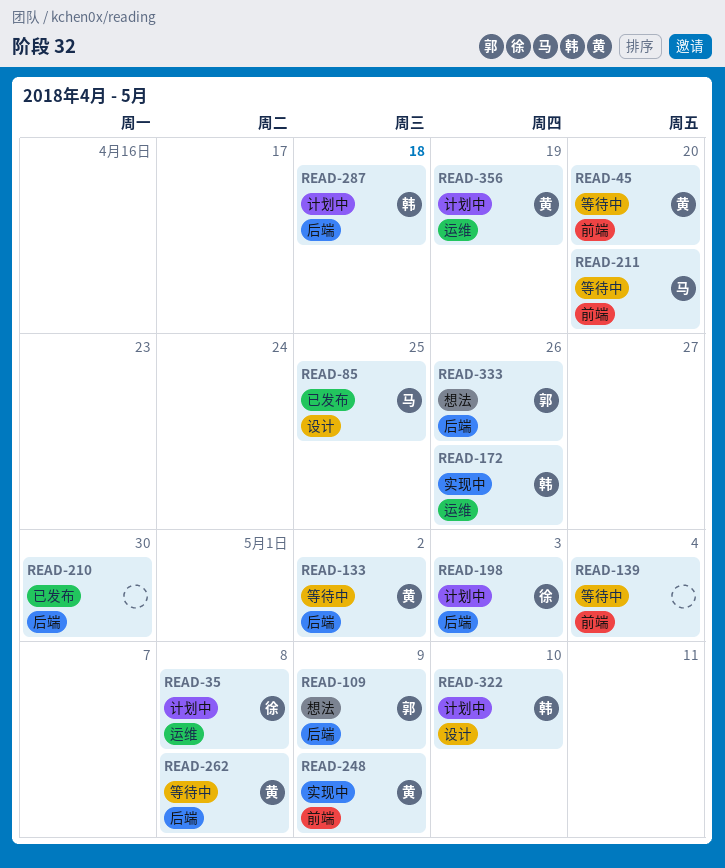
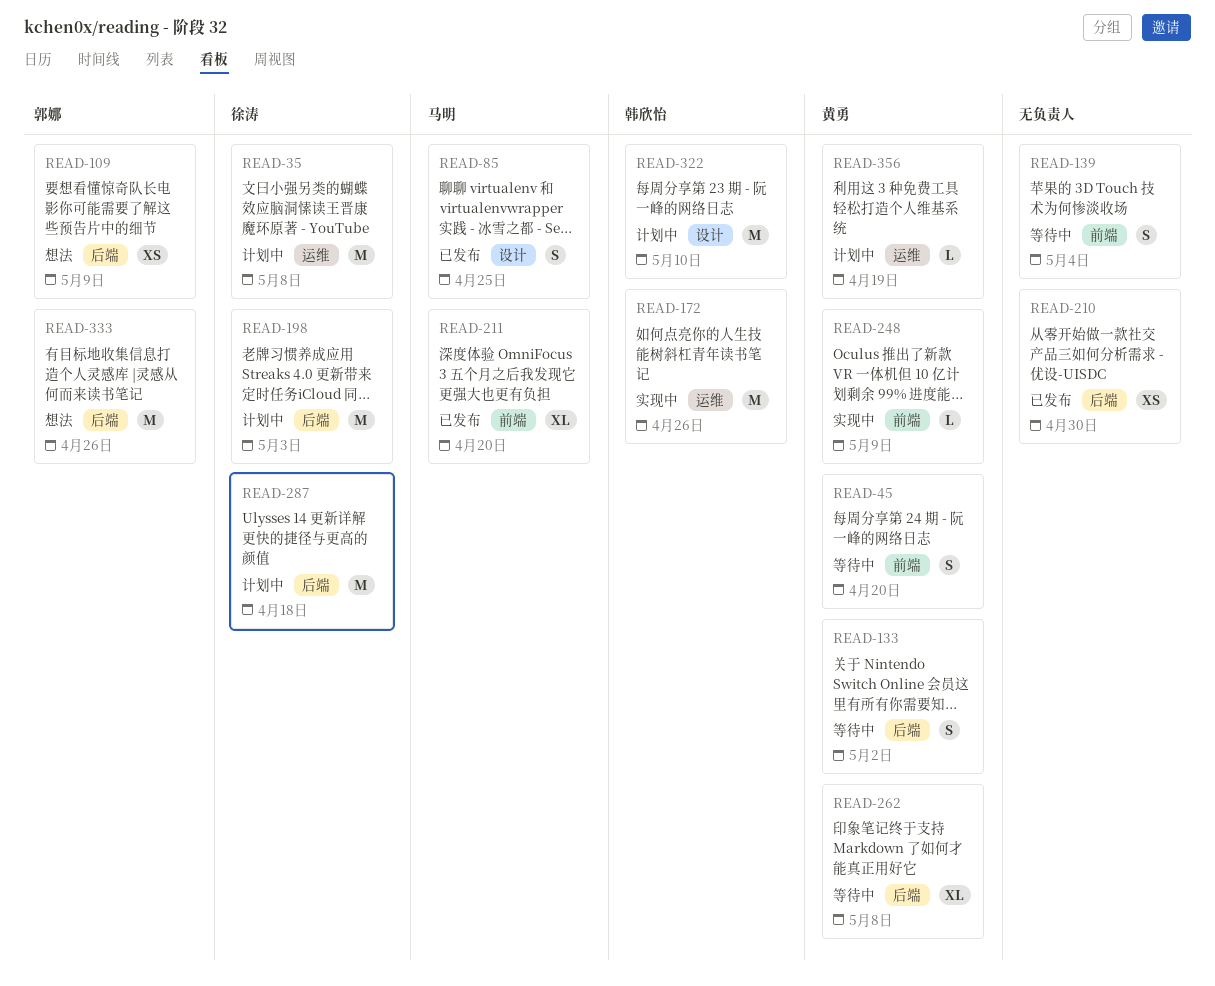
READ-211, status: 等待中 -> 已发布
READ-287, owner: 韩欣怡 -> 徐涛

